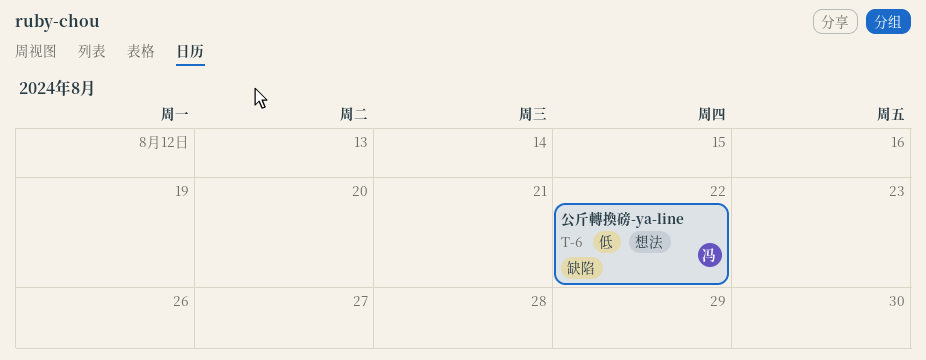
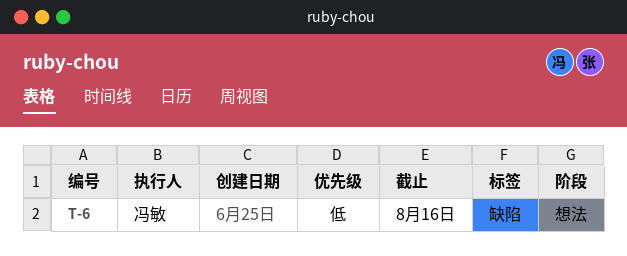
T-6, due: Aug 22 -> Aug 16

